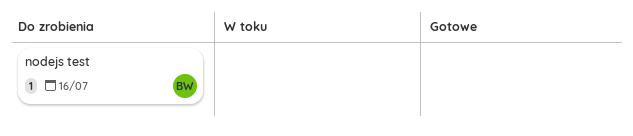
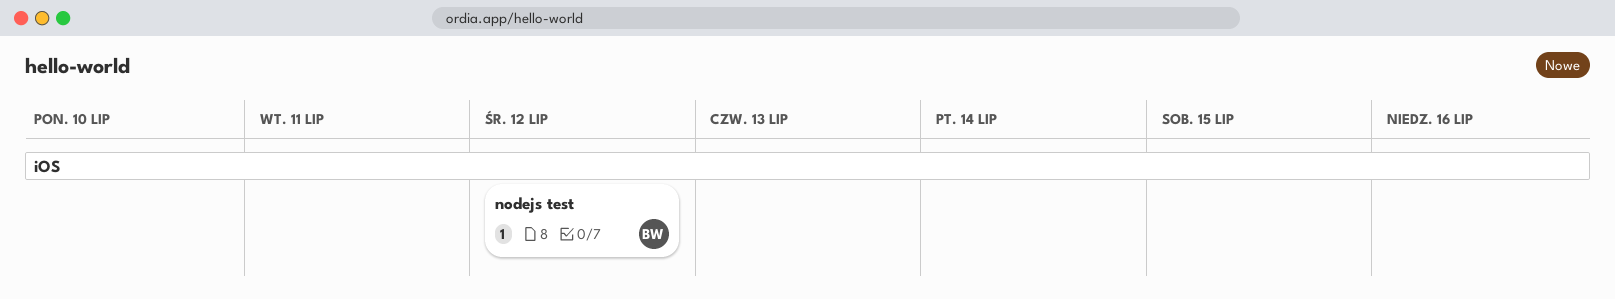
nodejs test, due: Jul 16 -> Jul 12

